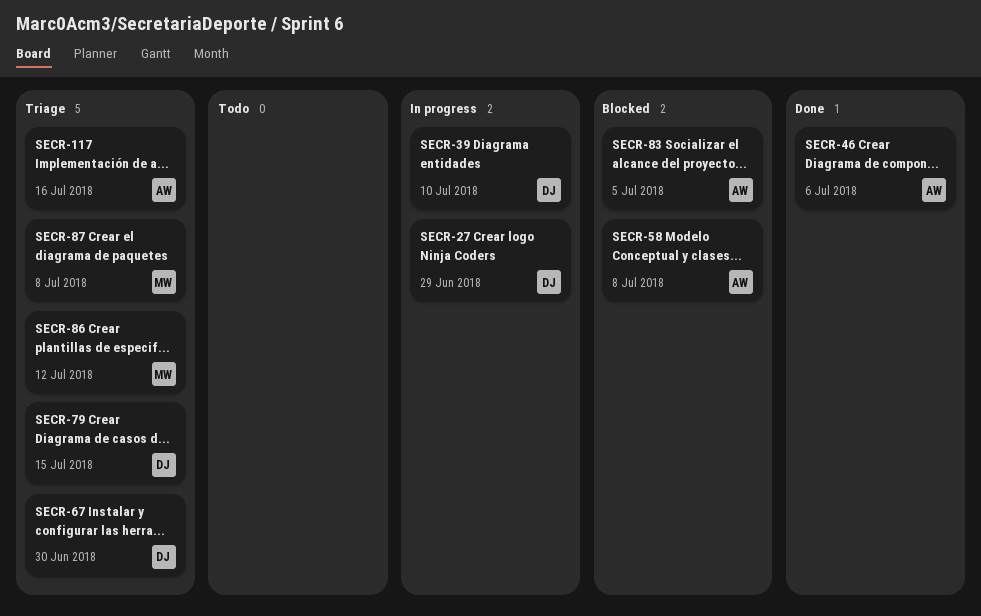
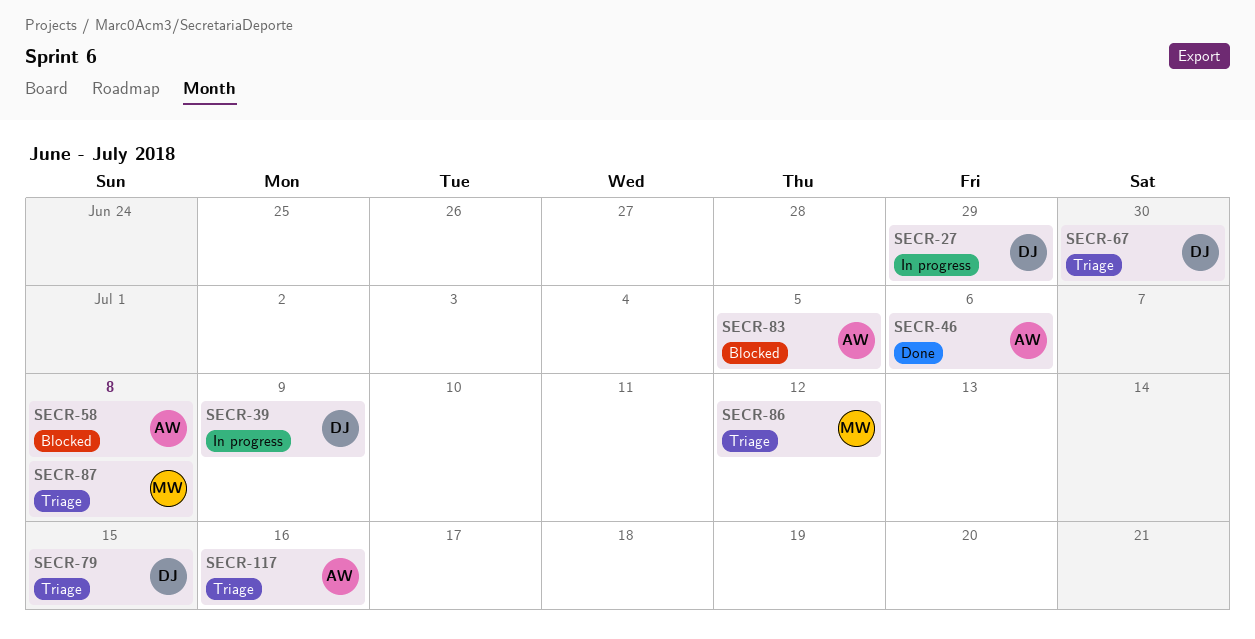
SECR-39, due: Jul 10 -> Jul 9

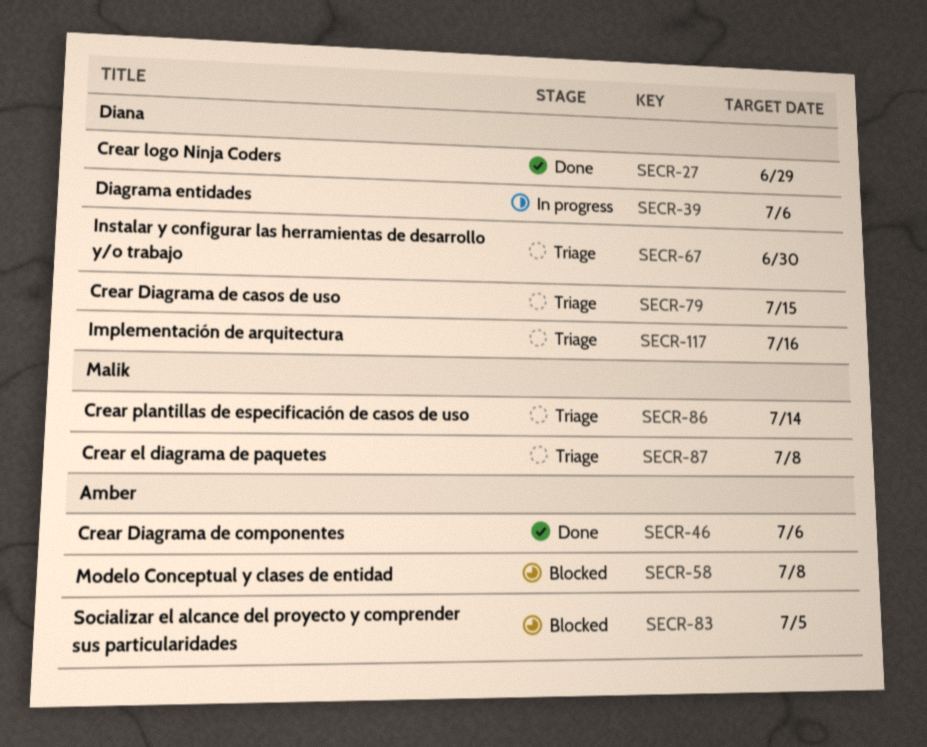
SECR-27, status: In progress -> Done
SECR-39, due: Jul 9 -> Jul 6
SECR-86, due: Jul 12 -> Jul 14
SECR-117, owner: Amber -> Diana

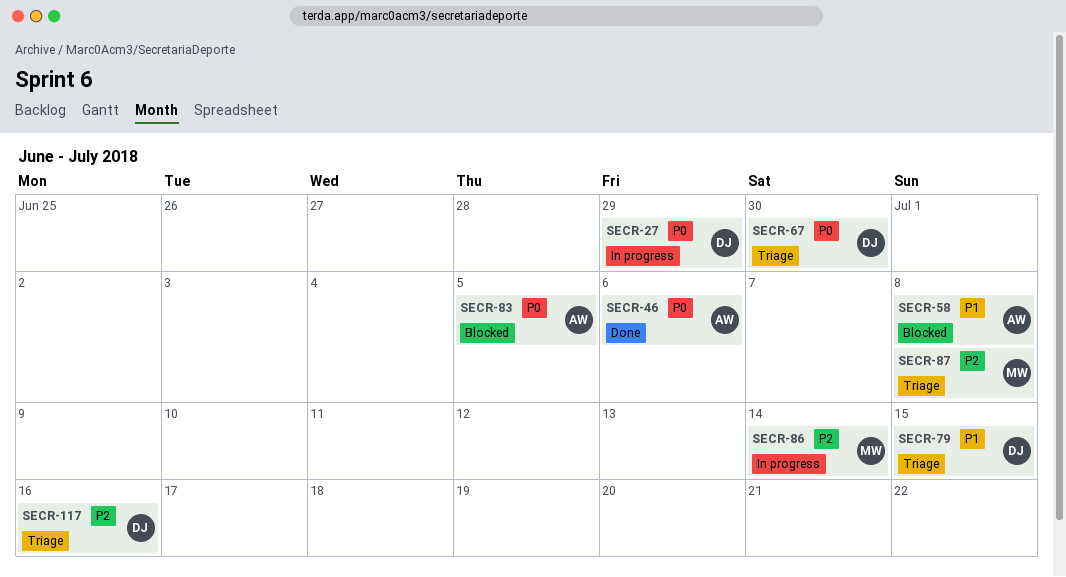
SECR-27, status: Done -> In progress
SECR-39: present -> none
SECR-86, status: Triage -> In progress

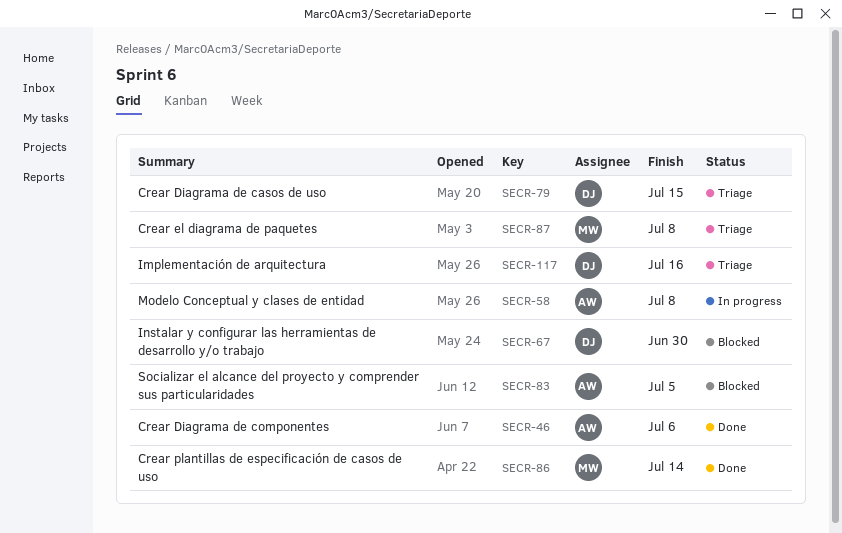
SECR-27: present -> none
SECR-58, status: Blocked -> In progress
SECR-67, status: Triage -> Blocked
SECR-86, status: In progress -> Done

